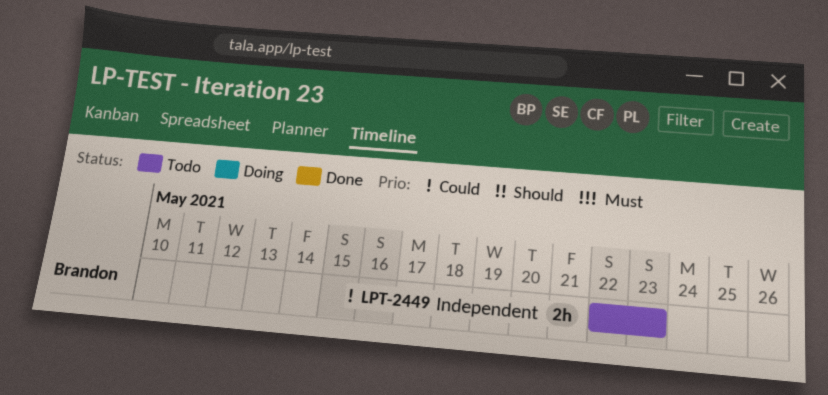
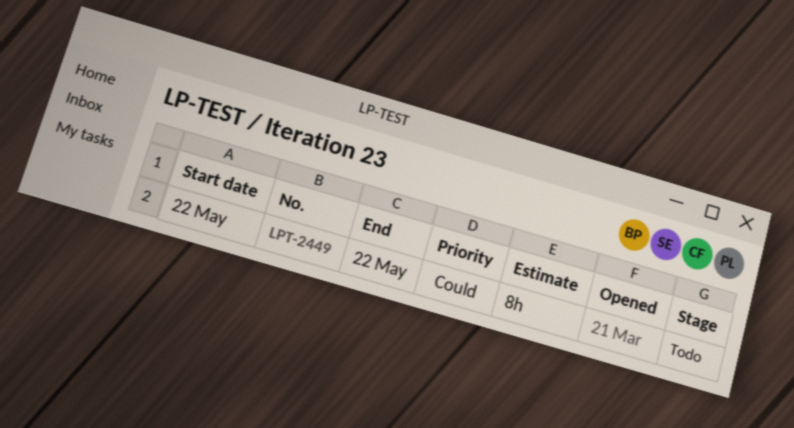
LPT-2449, estimate: 2h -> 8h
LPT-2449, due: May 23 -> May 22

